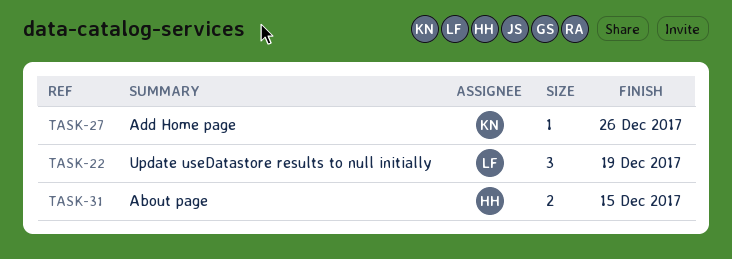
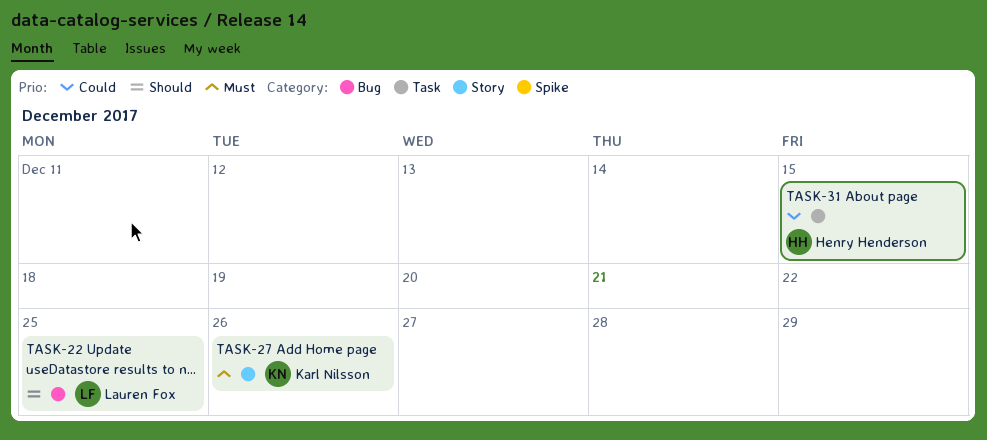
TASK-22, due: Dec 19 -> Dec 25

